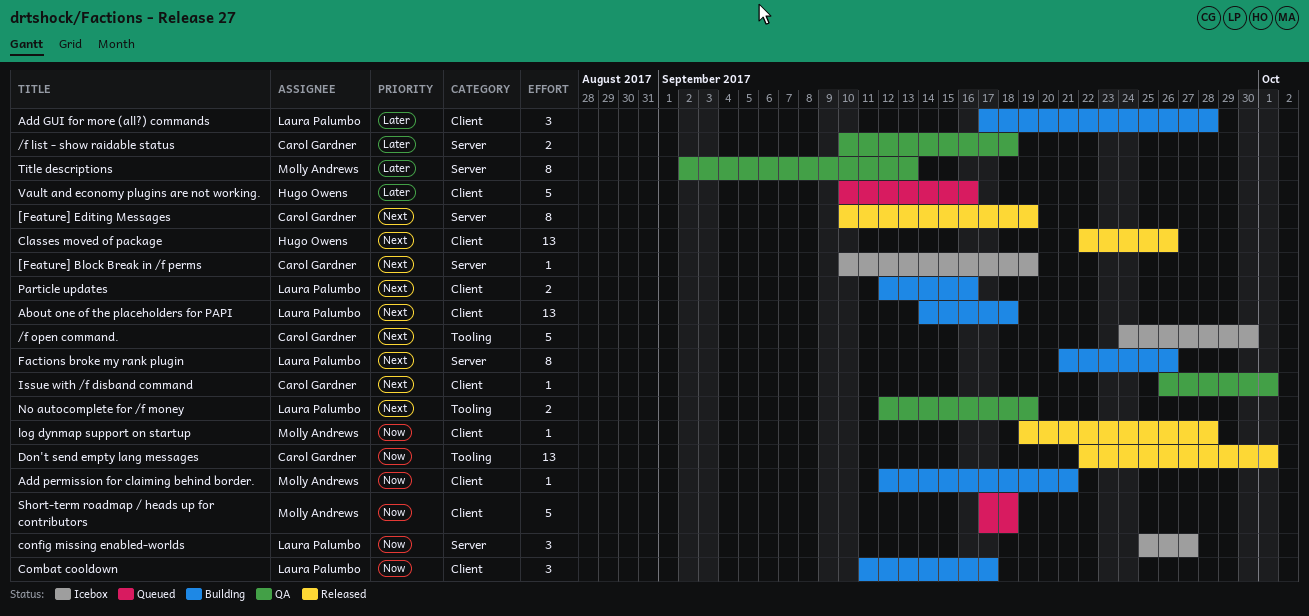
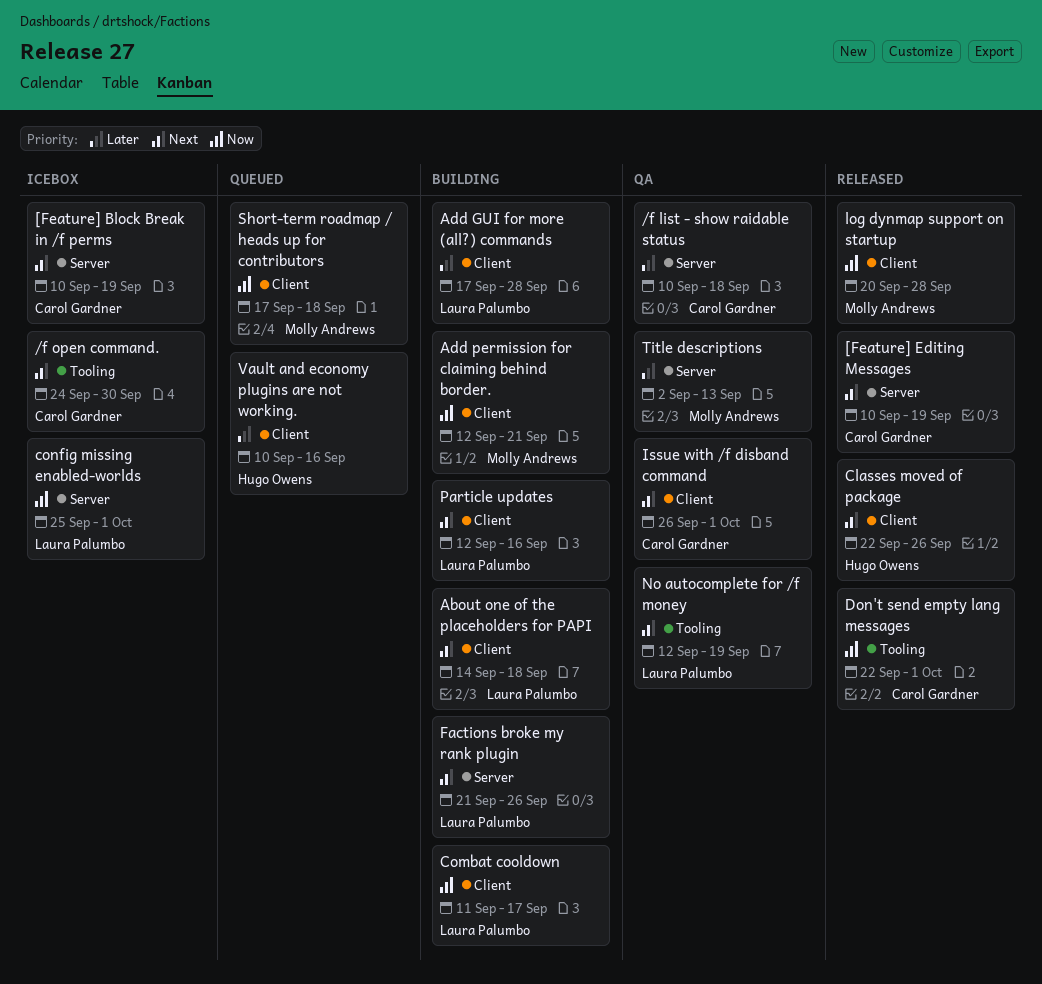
config missing enabled-worlds, due: Sep 27 -> Oct 1
log dynmap support on startup, start: Sep 19 -> Sep 20

